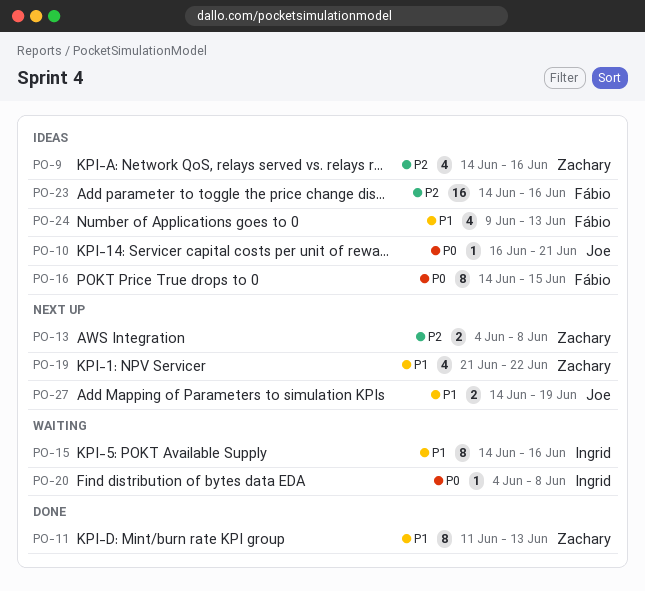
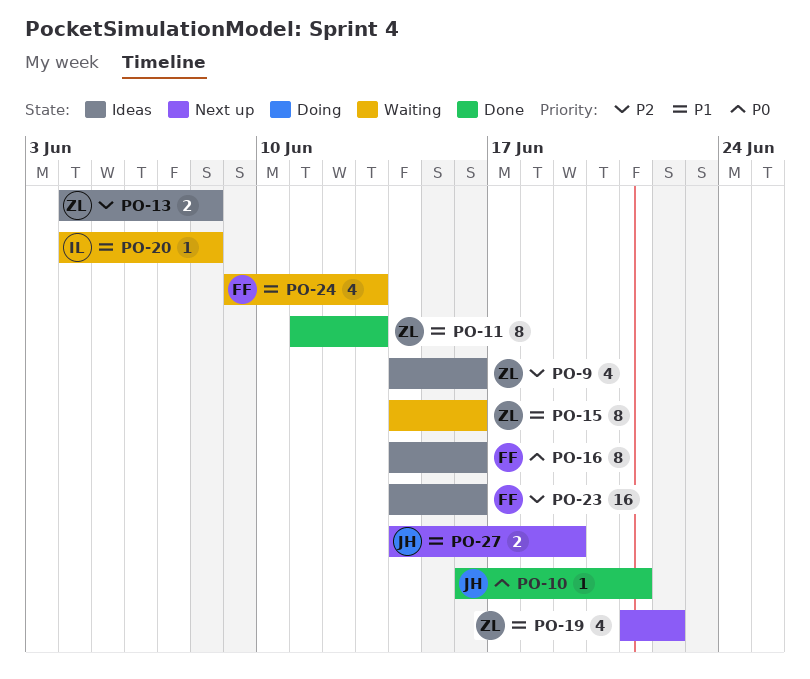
PO-10, status: Ideas -> Done
PO-13, status: Next up -> Ideas
PO-15, owner: Ingrid -> Zachary
PO-16, due: Jun 15 -> Jun 16
PO-20, priority: P0 -> P1
PO-24, status: Ideas -> Waiting

